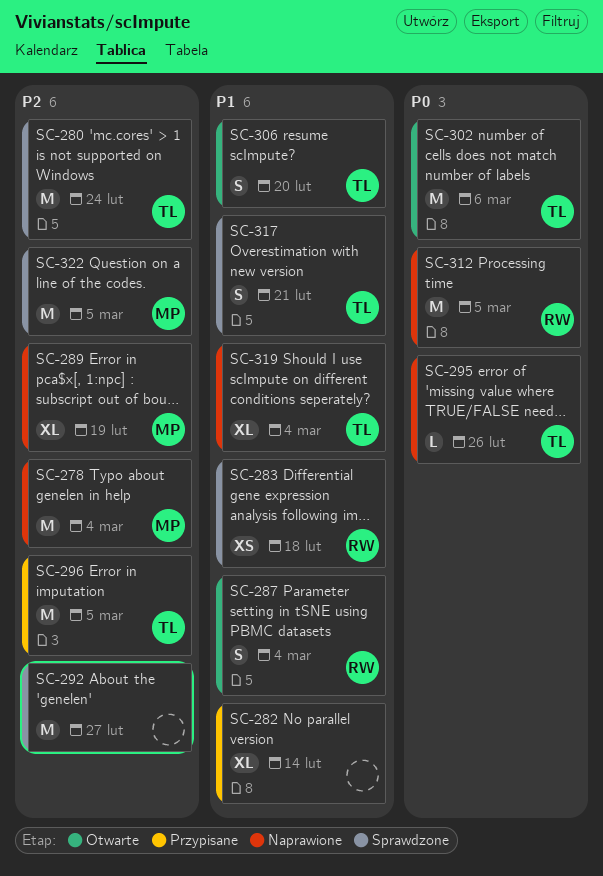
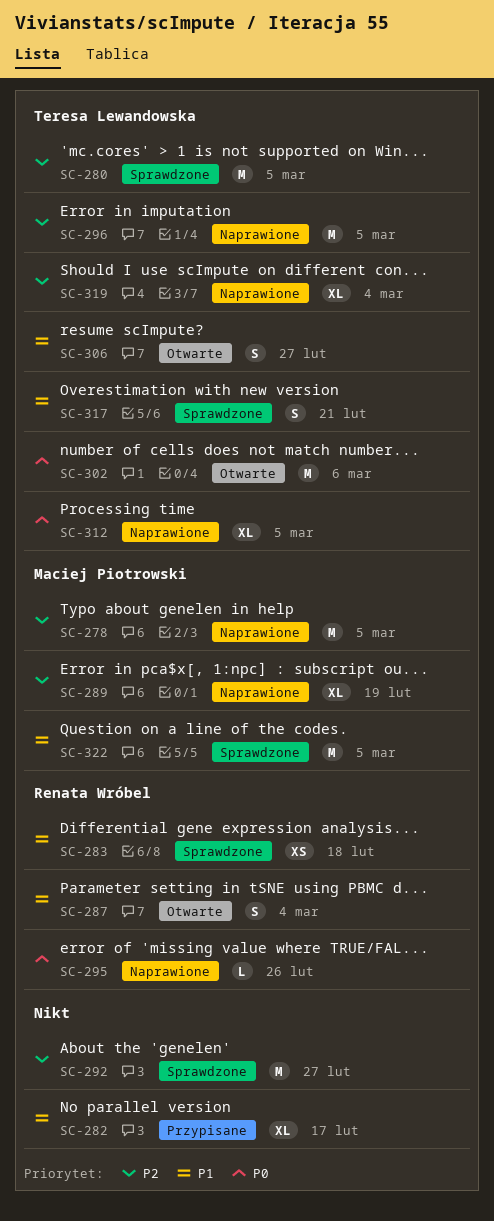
SC-278, due: Mar 4 -> Mar 5
SC-280, due: Feb 24 -> Mar 5
SC-282, due: Feb 14 -> Feb 17
SC-295, owner: Teresa Lewandowska -> Renata Wróbel
SC-296, status: Przypisane -> Naprawione
SC-306, due: Feb 20 -> Feb 27
SC-312, owner: Renata Wróbel -> Teresa Lewandowska
SC-312, estimate: M -> XL
SC-319, priority: P1 -> P2
SC-322, priority: P2 -> P1

